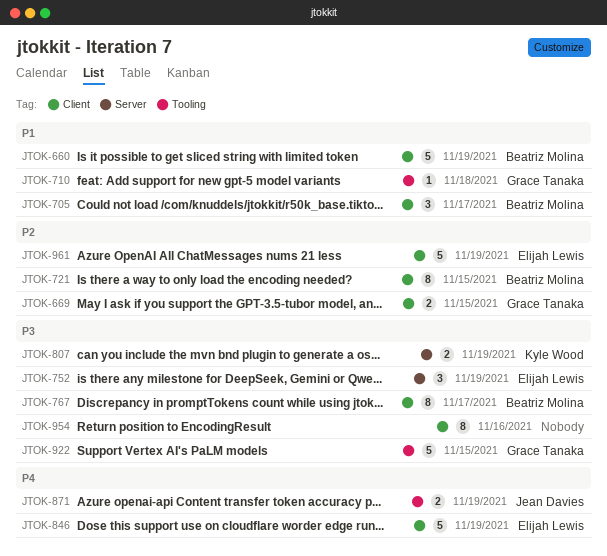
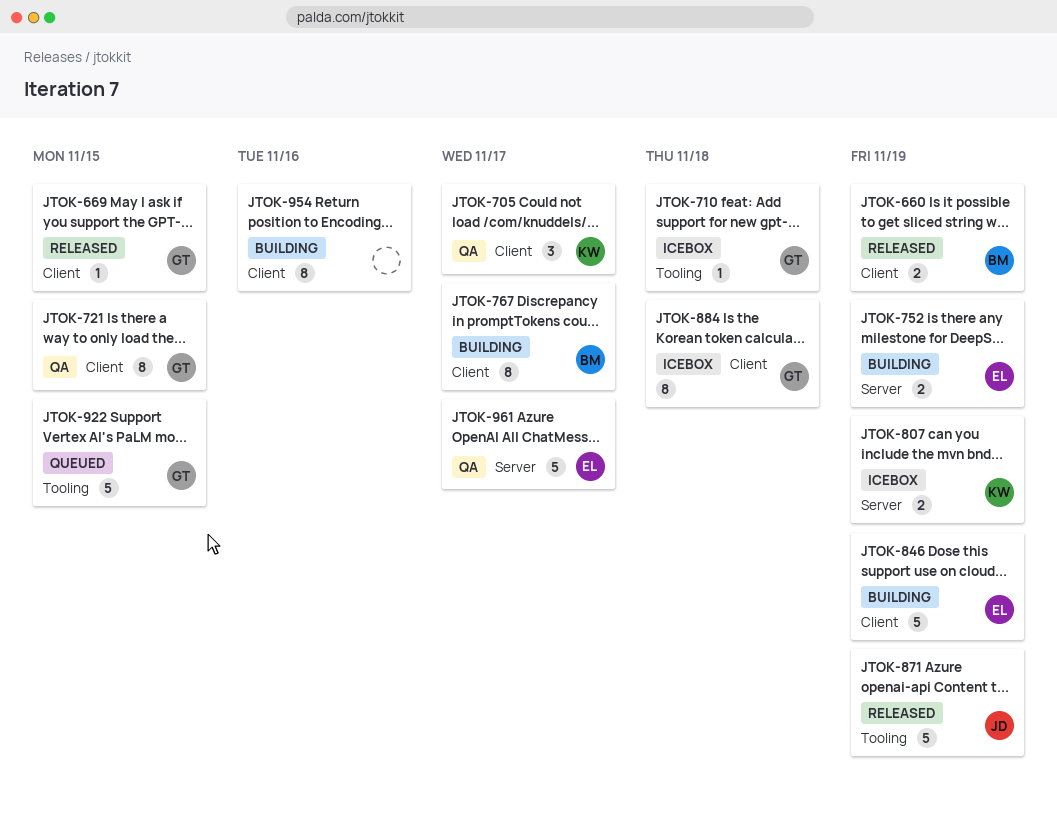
JTOK-660, estimate: 5 -> 2
JTOK-669, estimate: 2 -> 1
JTOK-705, owner: Beatriz Molina -> Kyle Wood
JTOK-721, owner: Beatriz Molina -> Grace Tanaka
JTOK-752, estimate: 3 -> 2
JTOK-871, estimate: 2 -> 5
JTOK-884: none -> present
JTOK-961, label: Client -> Server
JTOK-961, due: Nov 19 -> Nov 17

